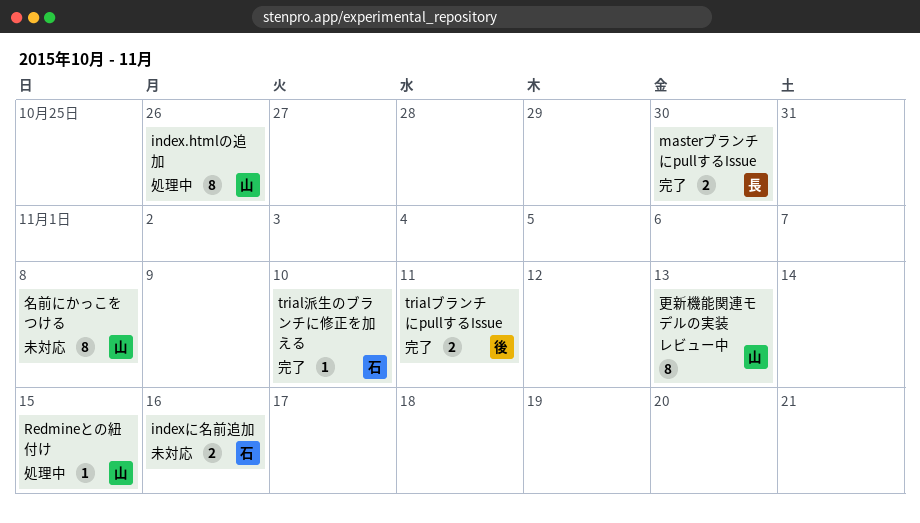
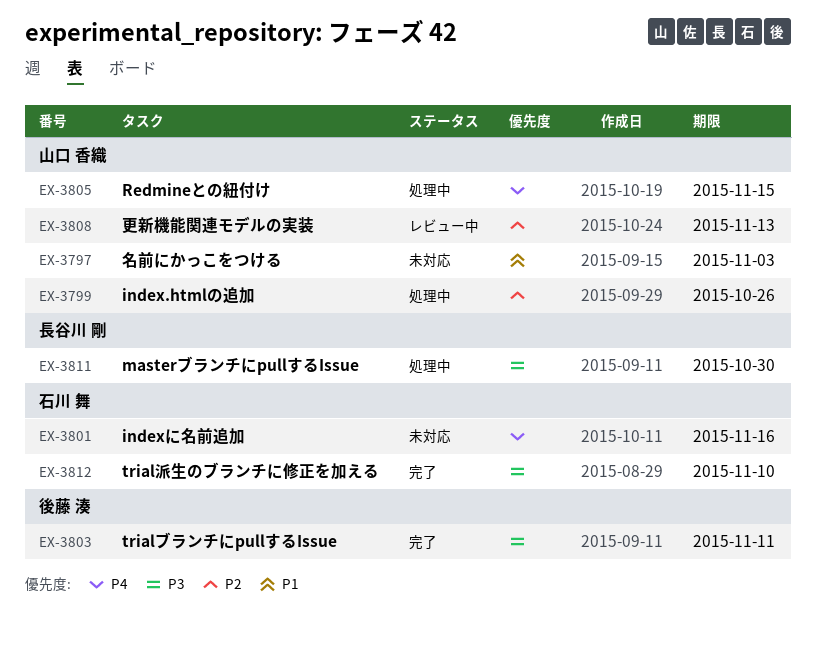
masterブランチにpullするIssue, status: 完了 -> 処理中
名前にかっこをつける, due: Nov 8 -> Nov 3

